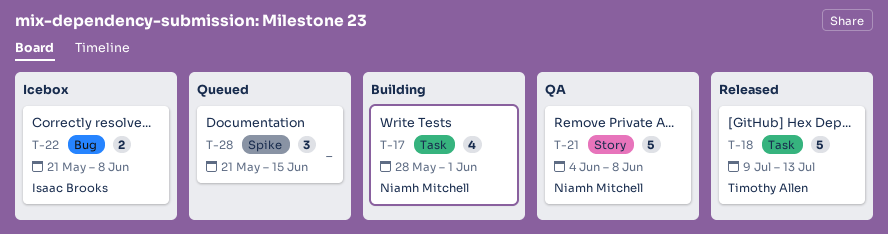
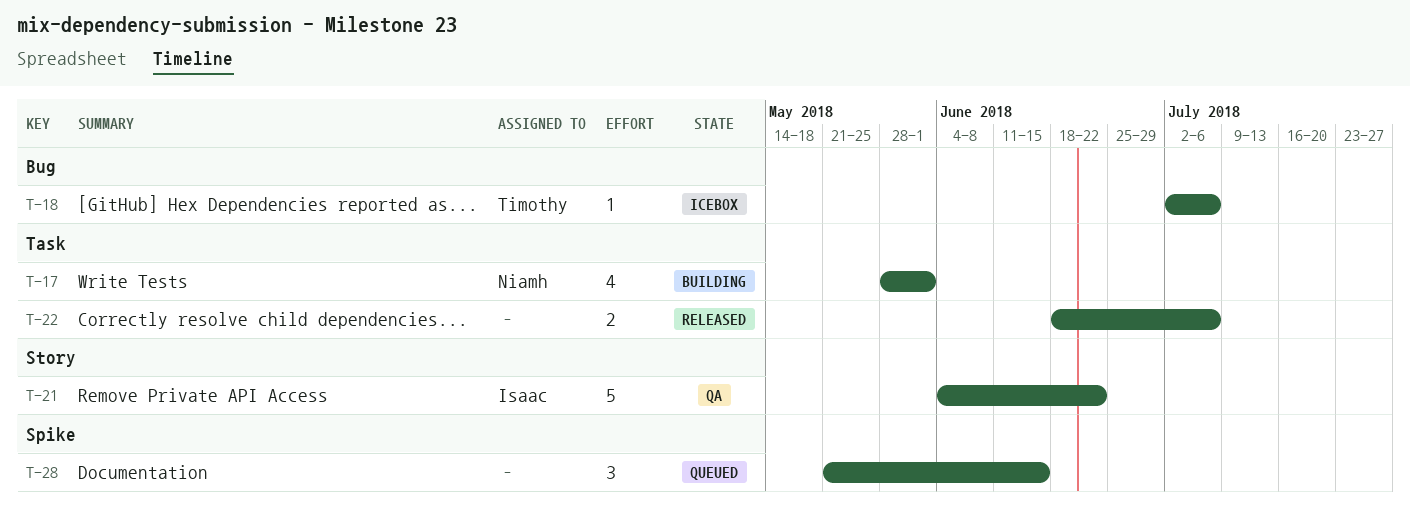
T-18, status: Released -> Icebox
T-18, label: Task -> Bug
T-18, estimate: 5 -> 1
T-18, start: Jul 9 -> Jul 2
T-18, due: Jul 13 -> Jul 6
T-21, owner: Niamh Mitchell -> Isaac Brooks
T-21, due: Jun 8 -> Jun 22
T-22, status: Icebox -> Released
T-22, owner: Isaac Brooks -> none
T-22, label: Bug -> Task
T-22, start: May 21 -> Jun 18
T-22, due: Jun 8 -> Jul 6

